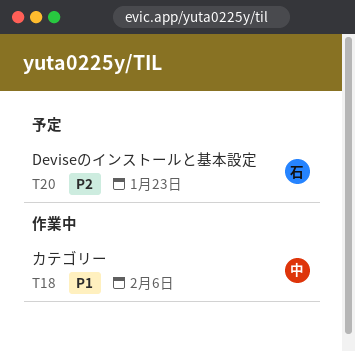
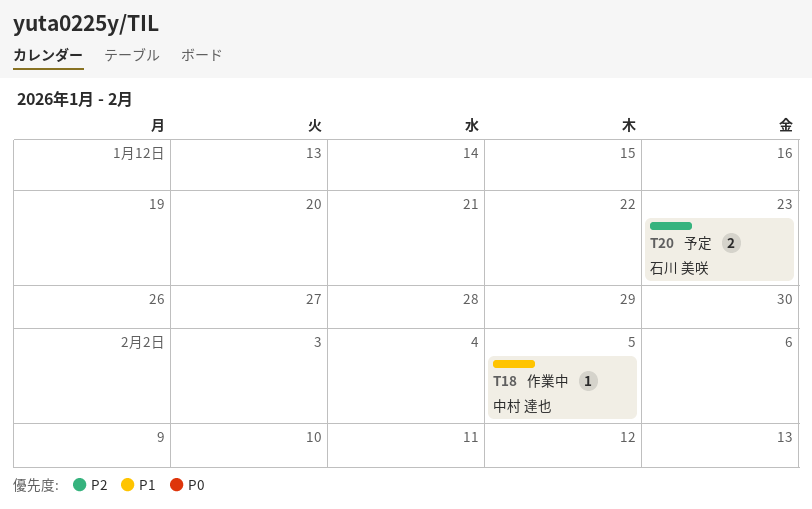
T18, due: Feb 6 -> Feb 5

